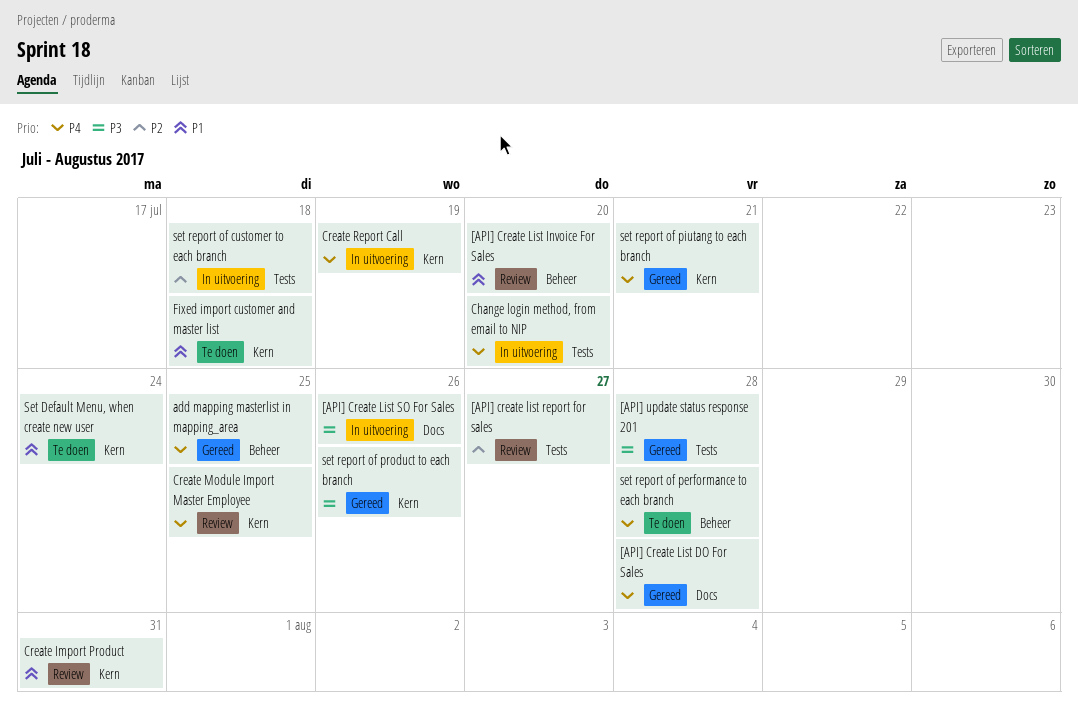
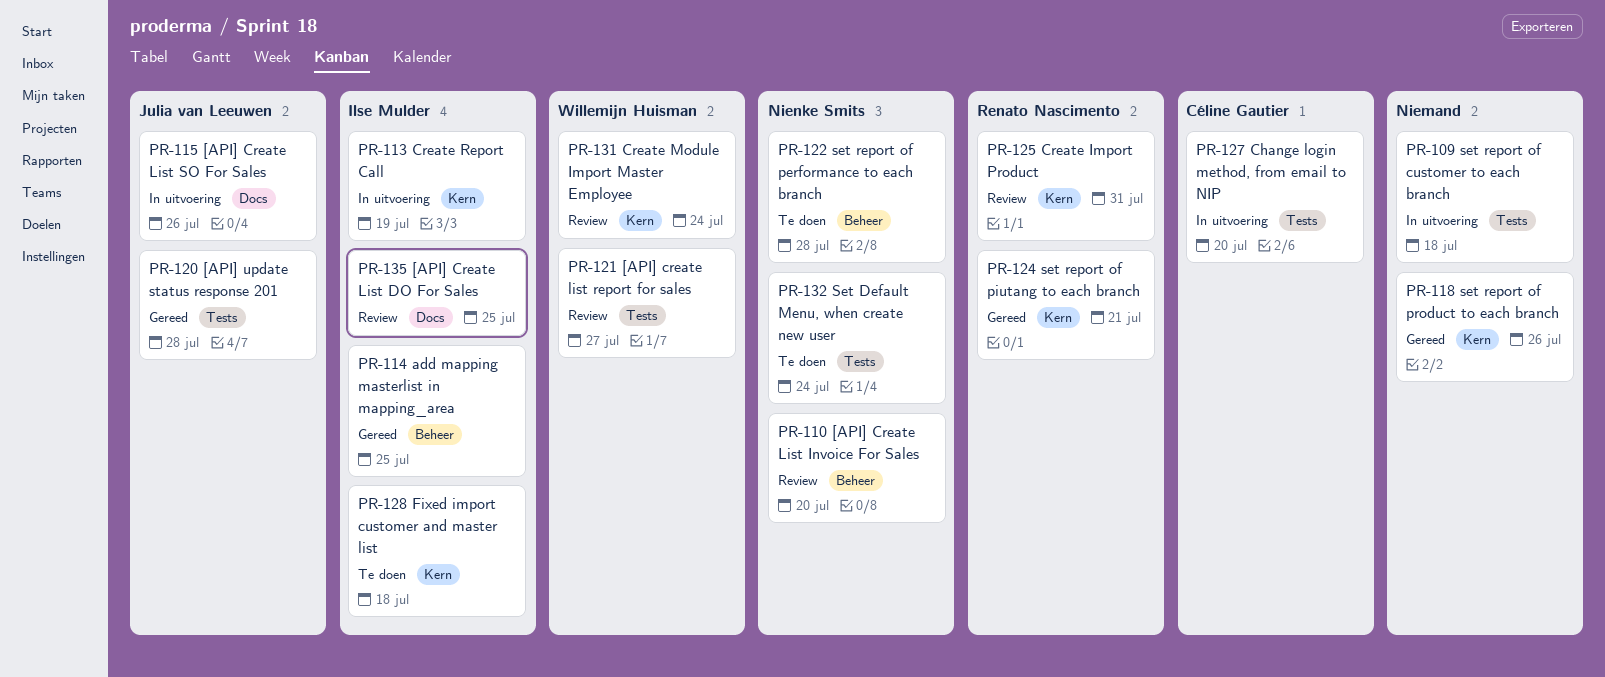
[API] Create List DO For Sales, status: Gereed -> Review
[API] Create List DO For Sales, due: Jul 28 -> Jul 25
Create Module Import Master Employee, due: Jul 25 -> Jul 24
Set Default Menu, when create new user, label: Kern -> Tests

